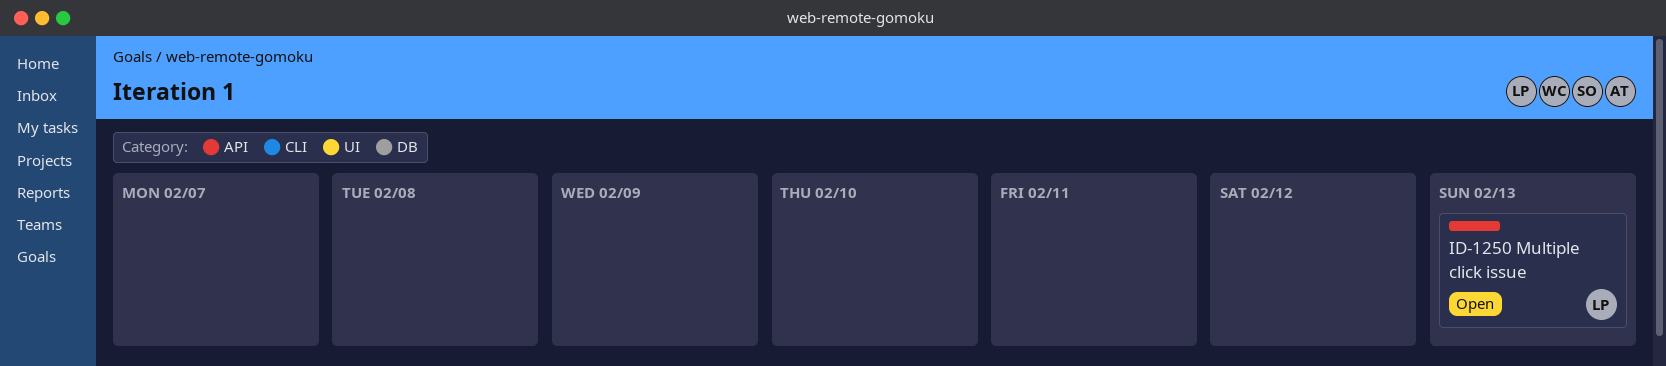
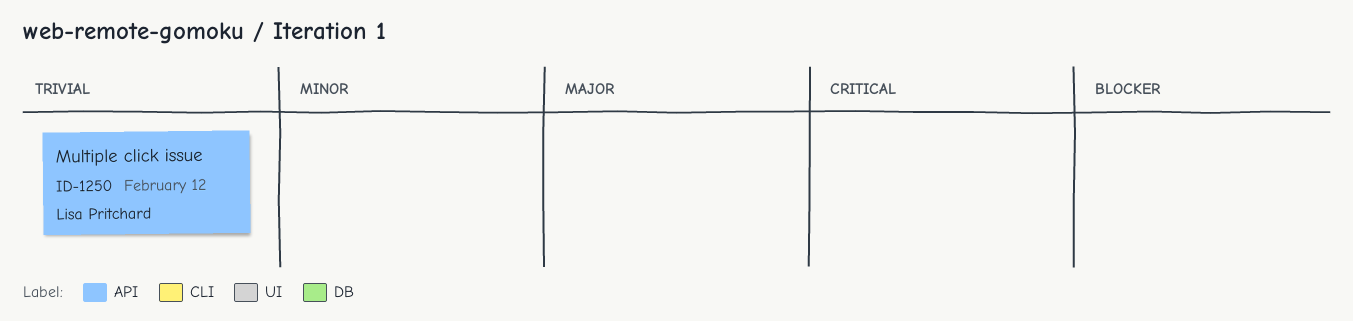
ID-1250, due: Feb 13 -> Feb 12

